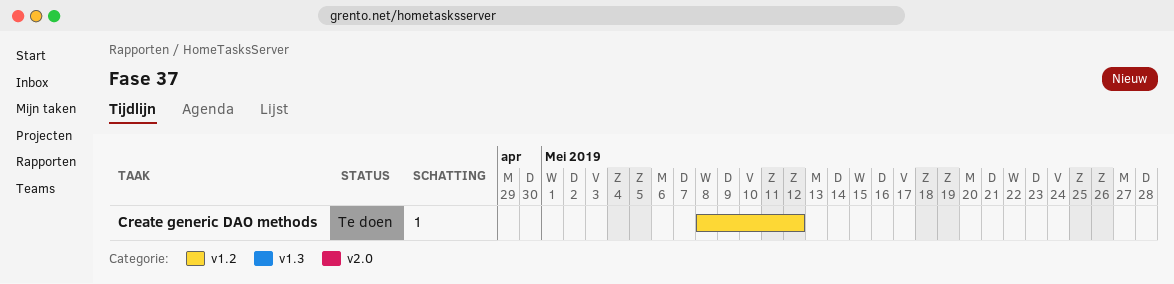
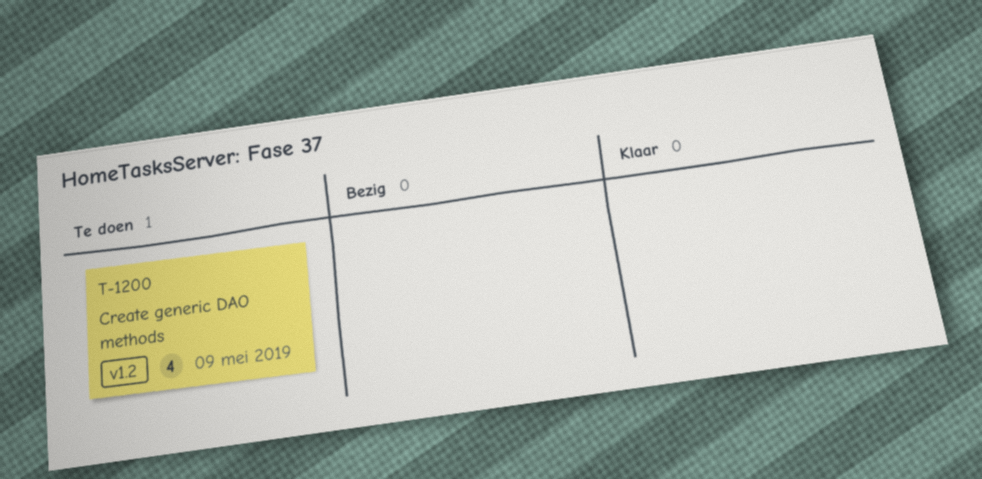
Create generic DAO methods, estimate: 1 -> 4
Create generic DAO methods, due: May 12 -> May 9

